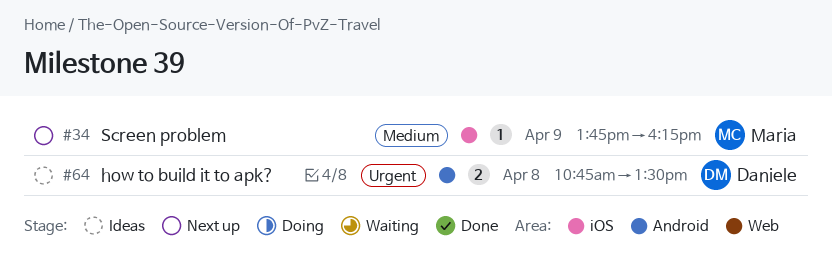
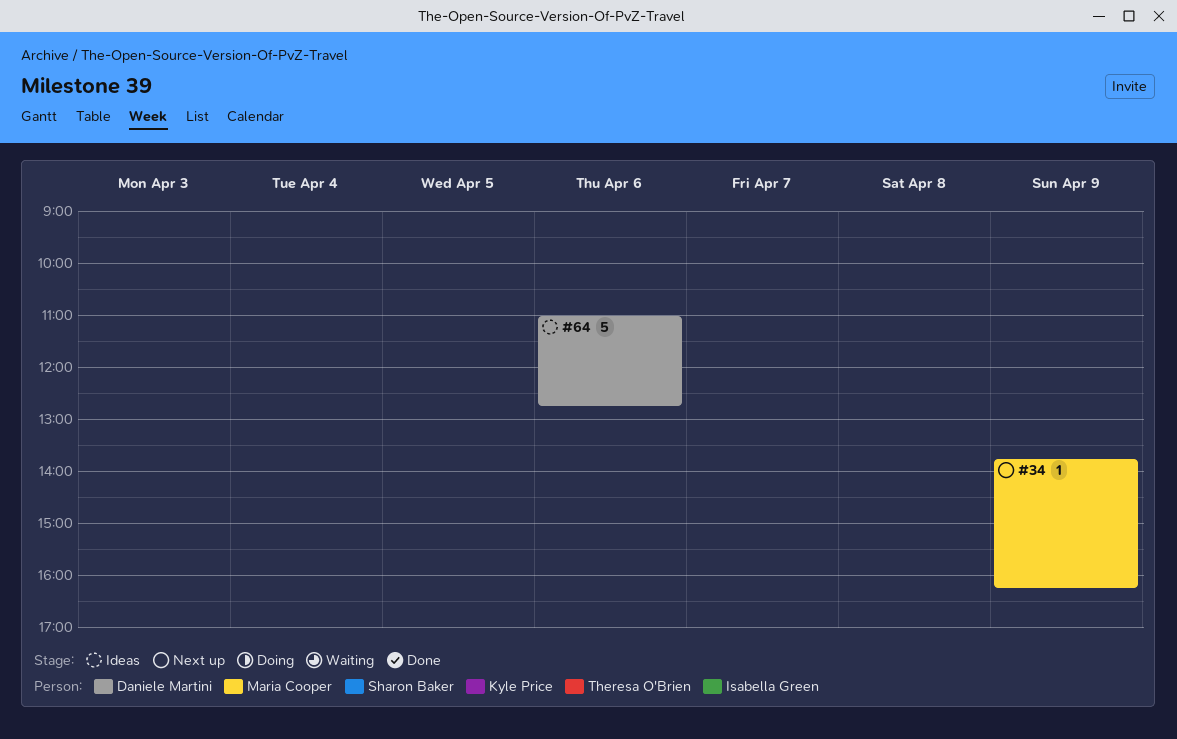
#64, estimate: 2 -> 5
#64, day: Apr 8 -> Apr 6
#64, begins: 10:45 -> 11:00
#64, ends: 13:30 -> 12:45

